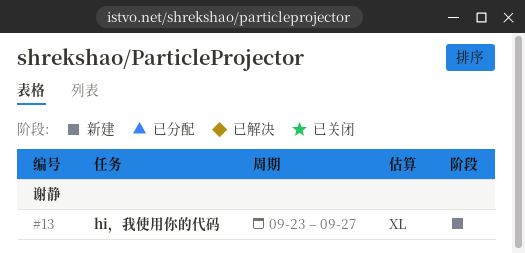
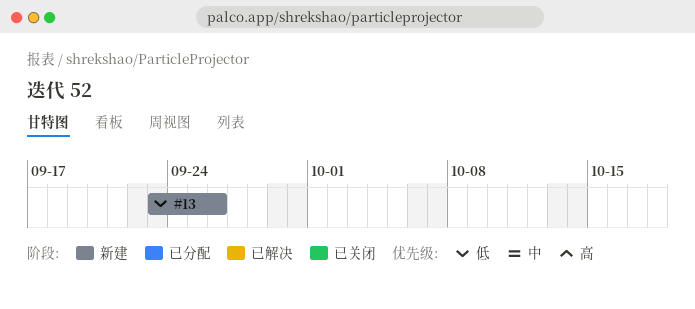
#13, due: Sep 27 -> Sep 26

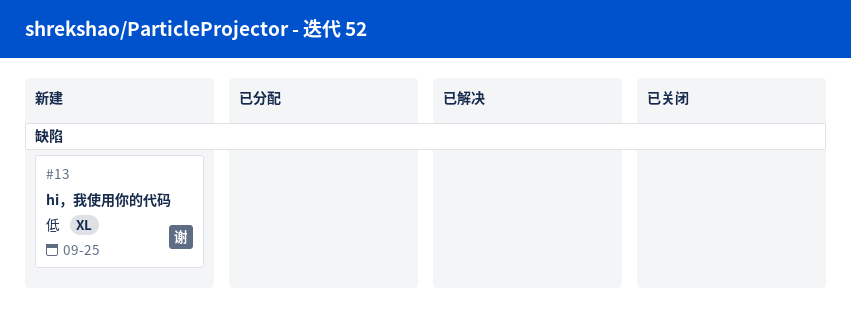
#13, due: Sep 26 -> Sep 25

